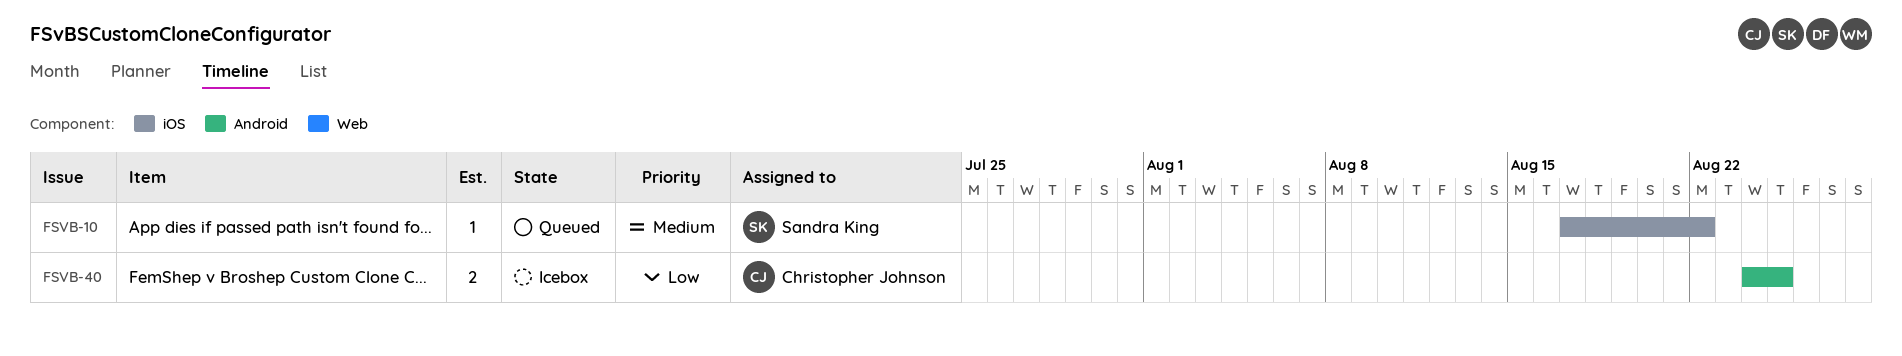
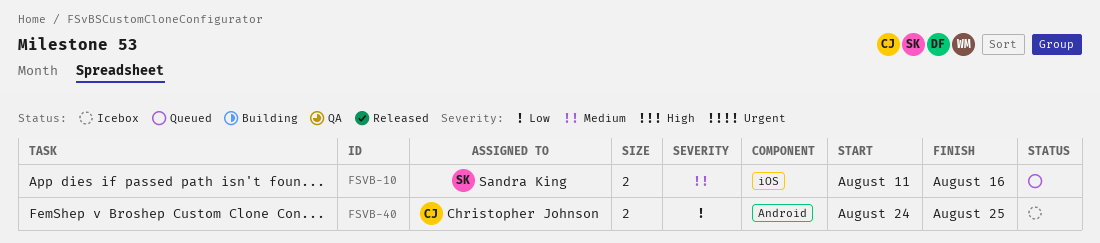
FSVB-10, estimate: 1 -> 2
FSVB-10, start: Aug 17 -> Aug 11
FSVB-10, due: Aug 22 -> Aug 16

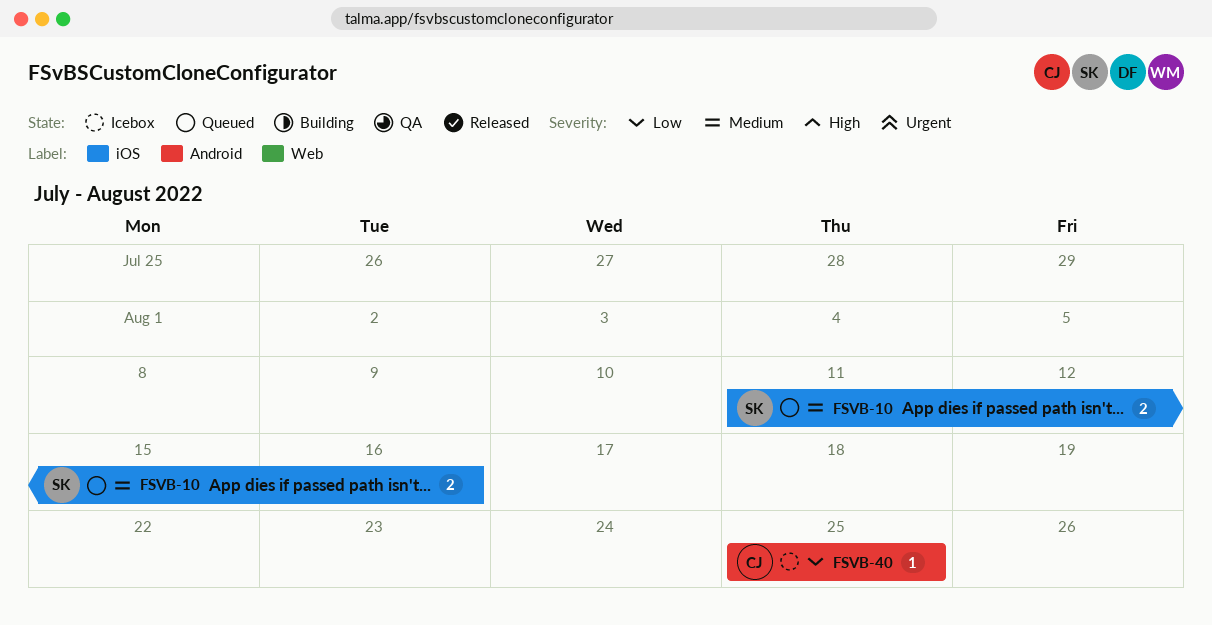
FSVB-40, estimate: 2 -> 1
FSVB-40, start: Aug 24 -> Aug 25

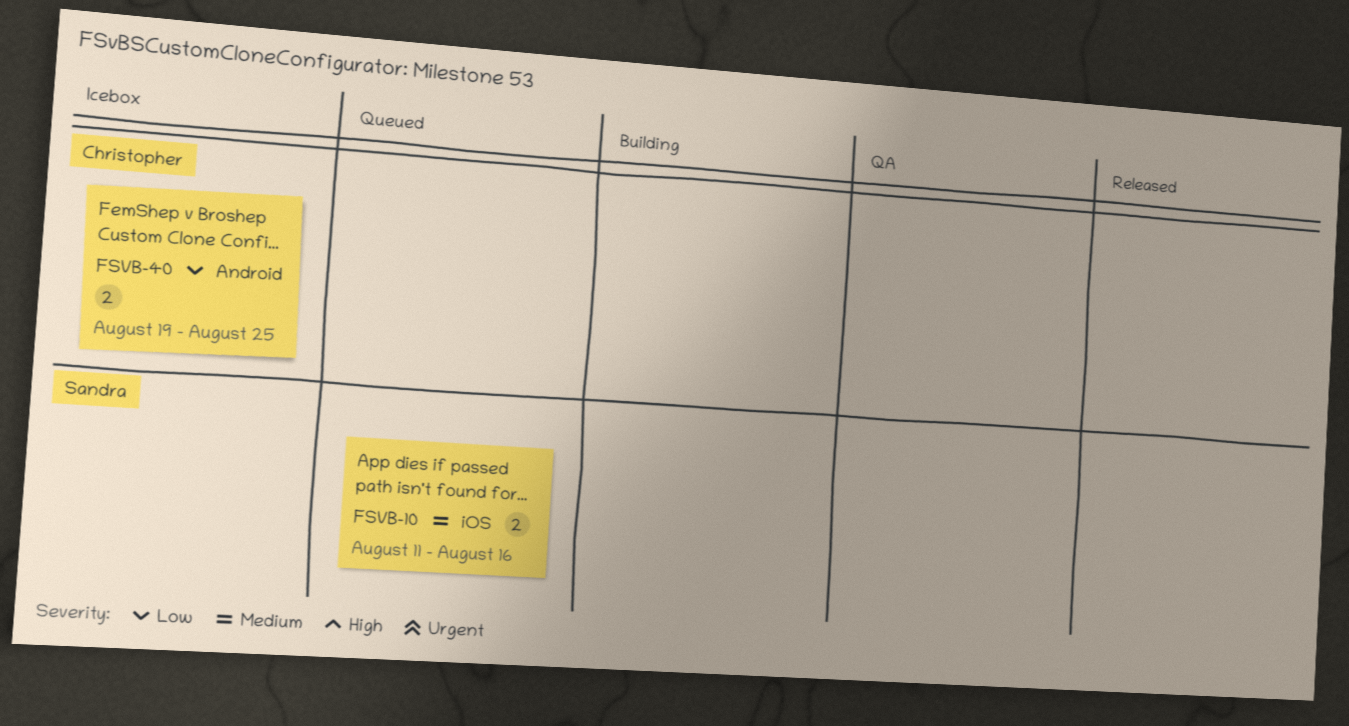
FSVB-40, estimate: 1 -> 2
FSVB-40, start: Aug 25 -> Aug 19

